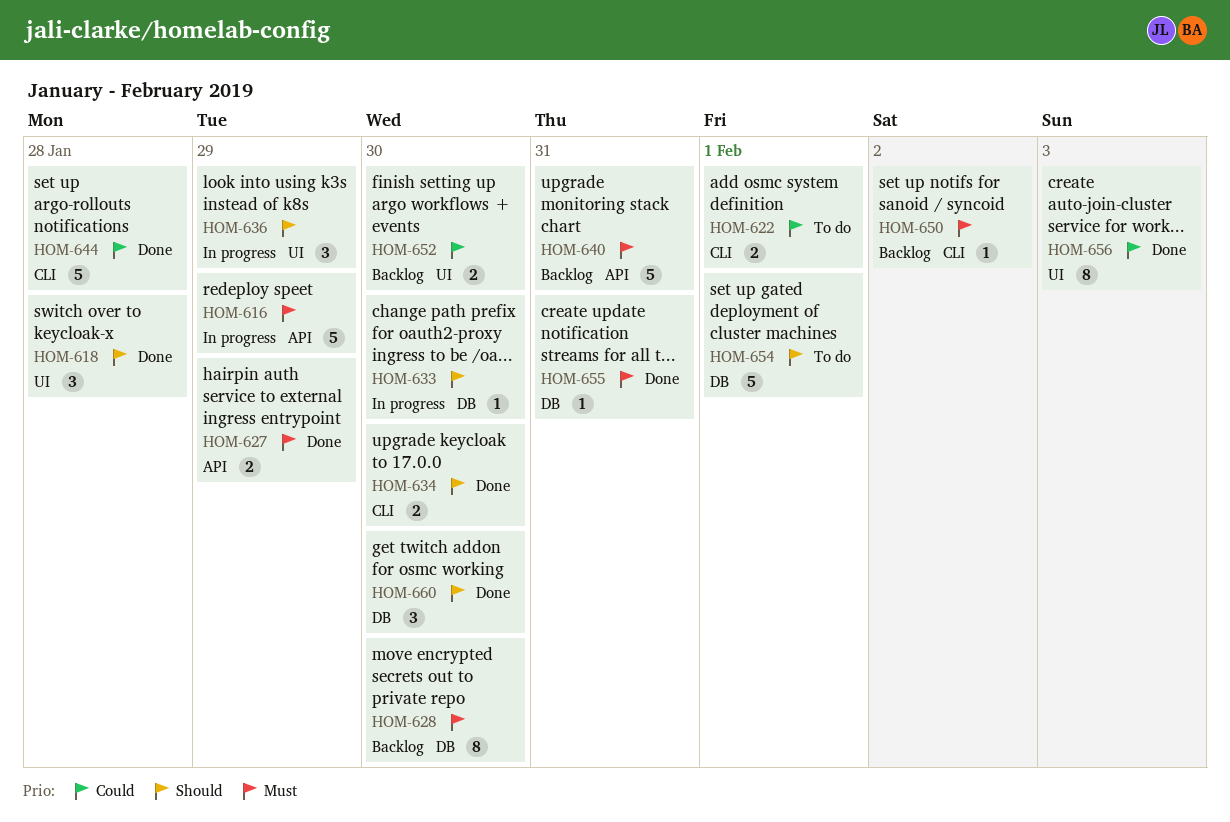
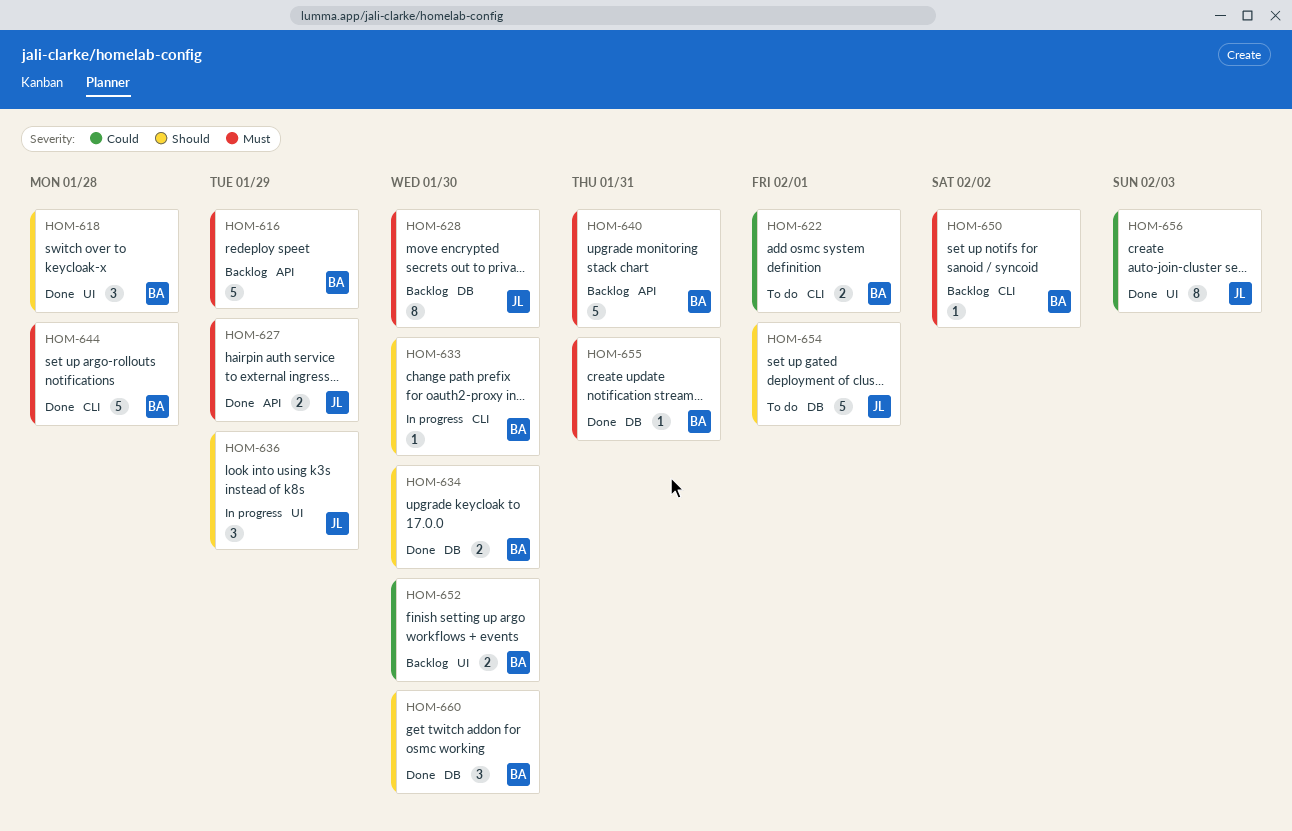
HOM-616, status: In progress -> Backlog
HOM-633, label: DB -> CLI
HOM-634, label: CLI -> DB
HOM-644, priority: Could -> Must

